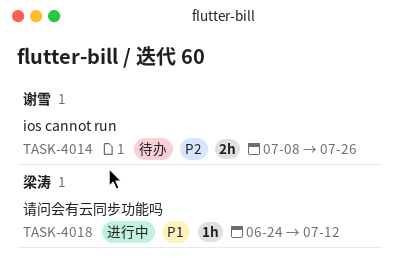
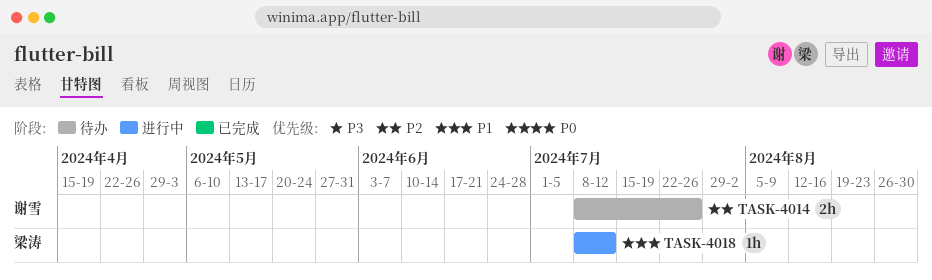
TASK-4018, start: Jun 24 -> Jul 8

